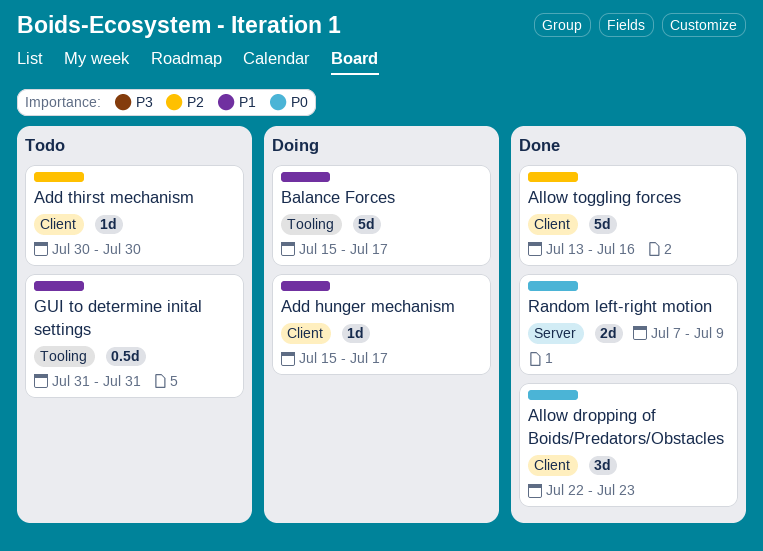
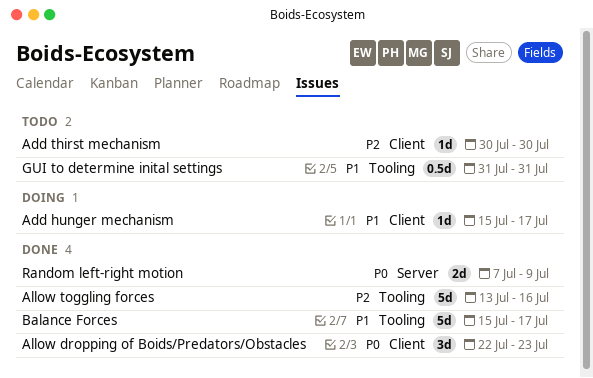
Allow toggling forces, label: Client -> Tooling
Balance Forces, status: Doing -> Done

